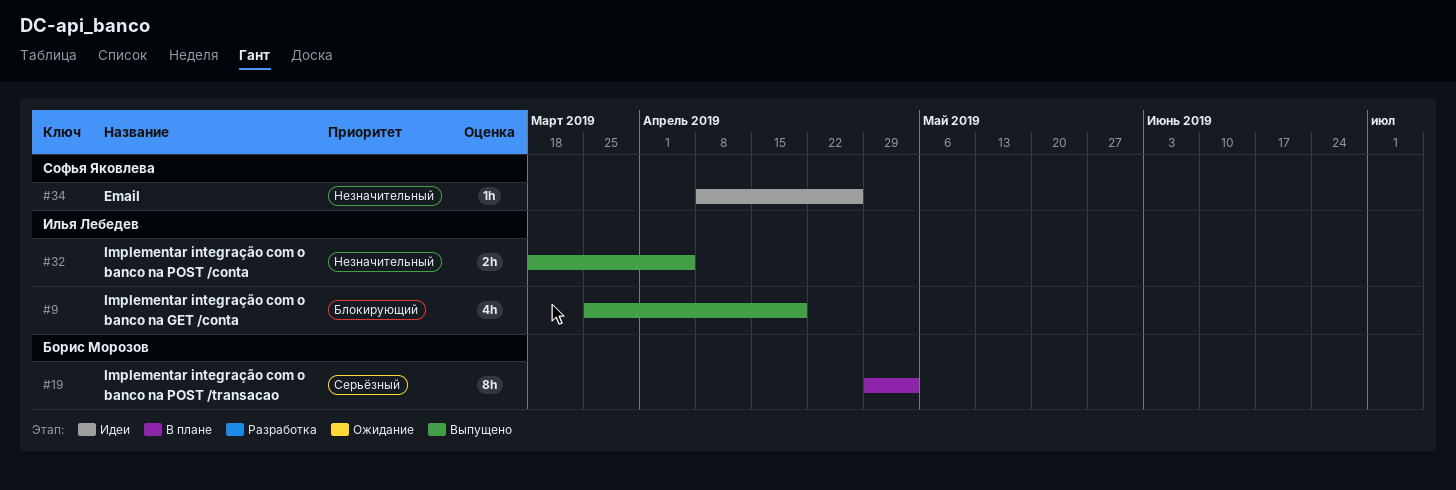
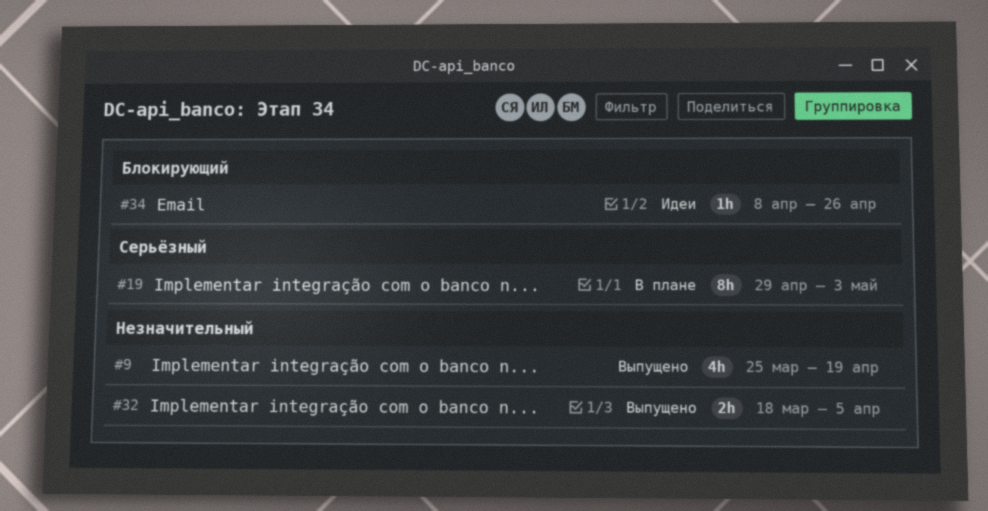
#9, priority: Блокирующий -> Незначительный
#34, priority: Незначительный -> Блокирующий

